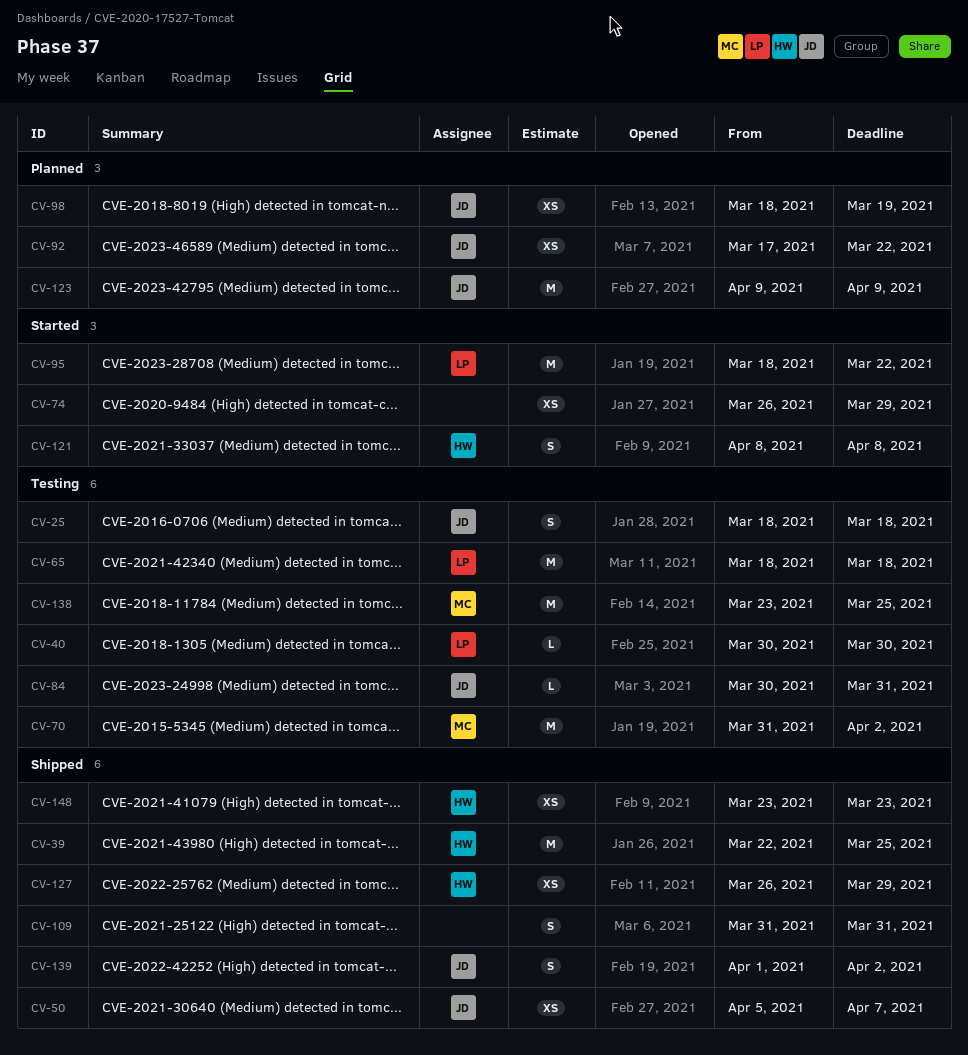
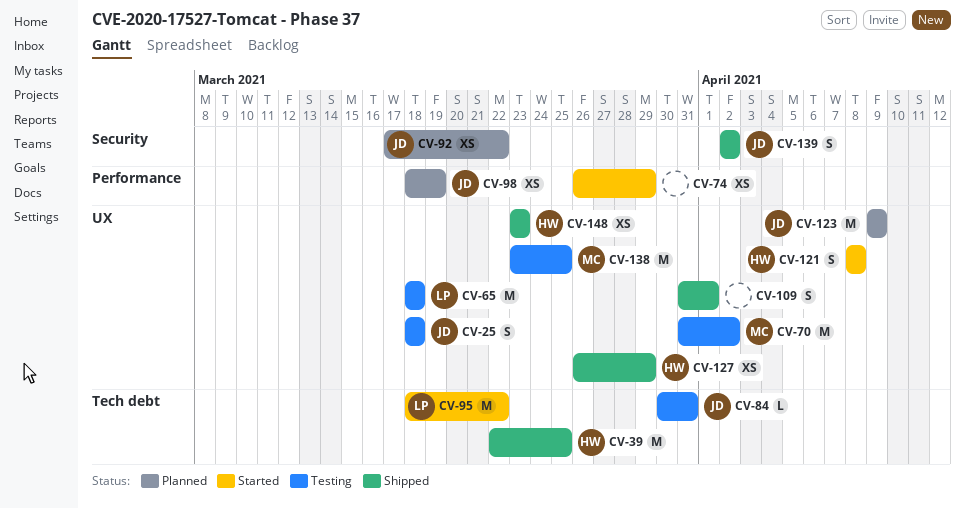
CV-40: present -> none
CV-50: present -> none
CV-109, due: Mar 31 -> Apr 1
CV-139, start: Apr 1 -> Apr 2

